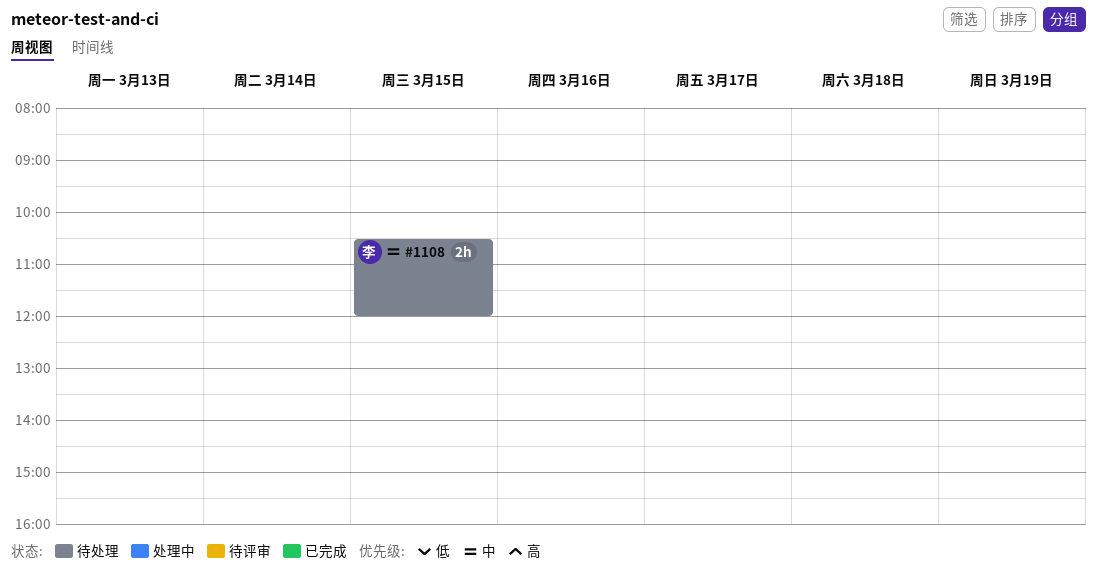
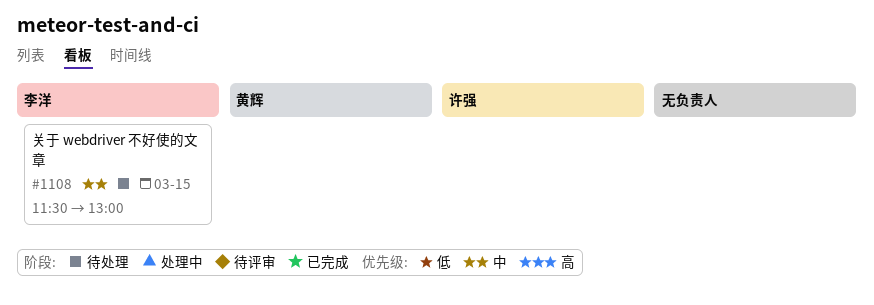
#1108, begins: 10:30 -> 11:30
#1108, ends: 12:00 -> 13:00

